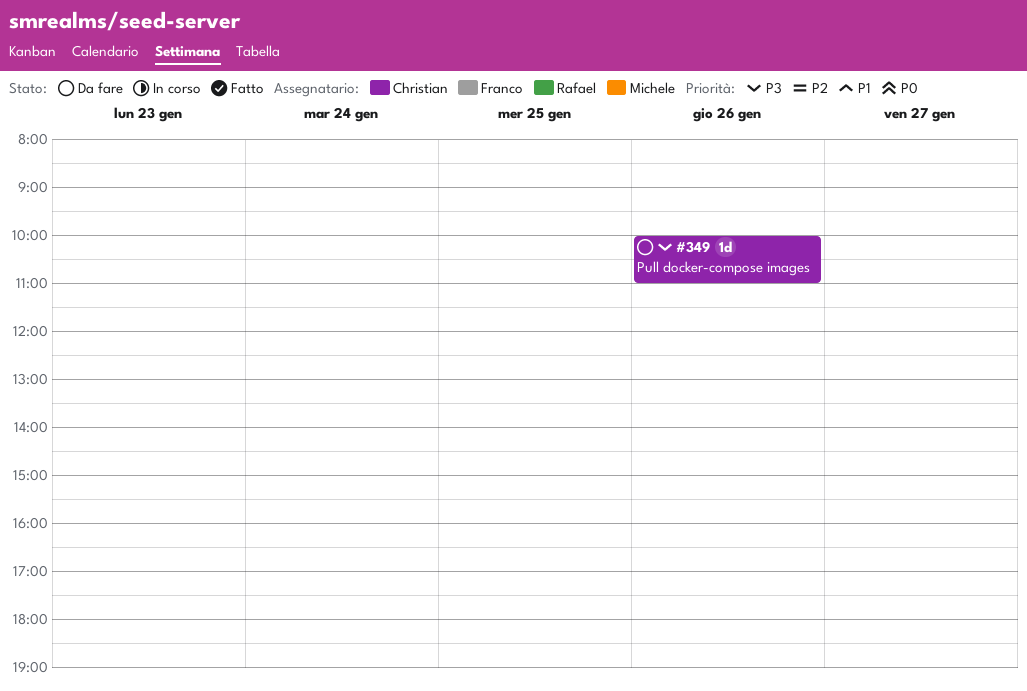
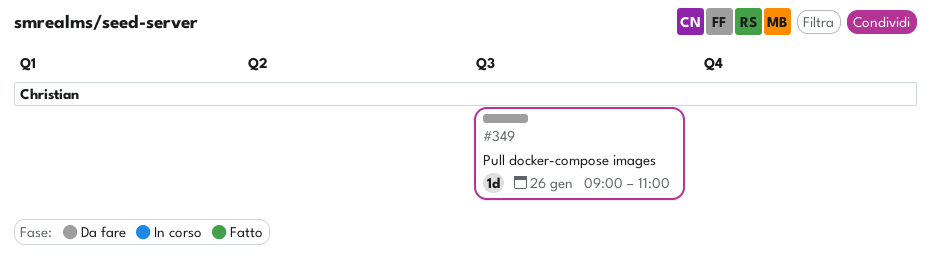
#349, begins: 10:00 -> 09:00

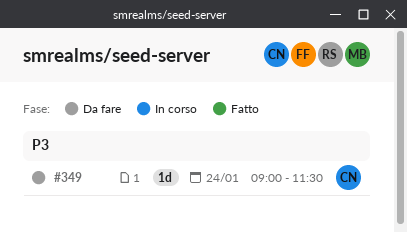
#349, day: Jan 26 -> Jan 24
#349, ends: 11:00 -> 11:30

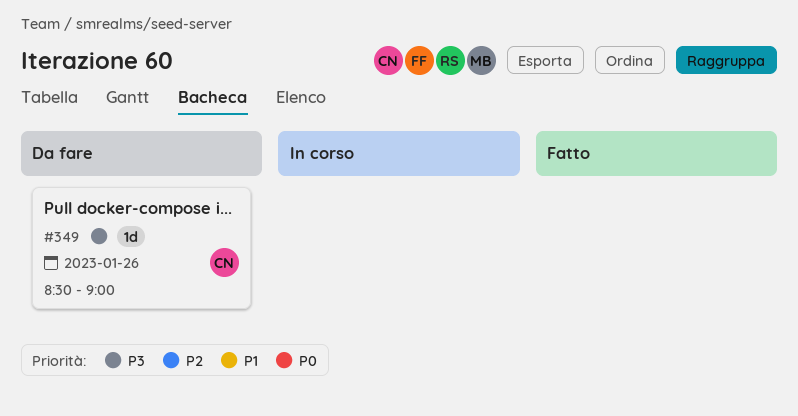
#349, day: Jan 24 -> Jan 26
#349, begins: 09:00 -> 08:30
#349, ends: 11:30 -> 09:00

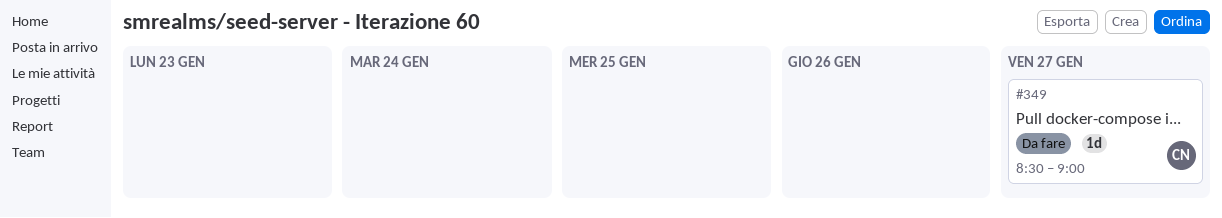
#349, day: Jan 26 -> Jan 27

